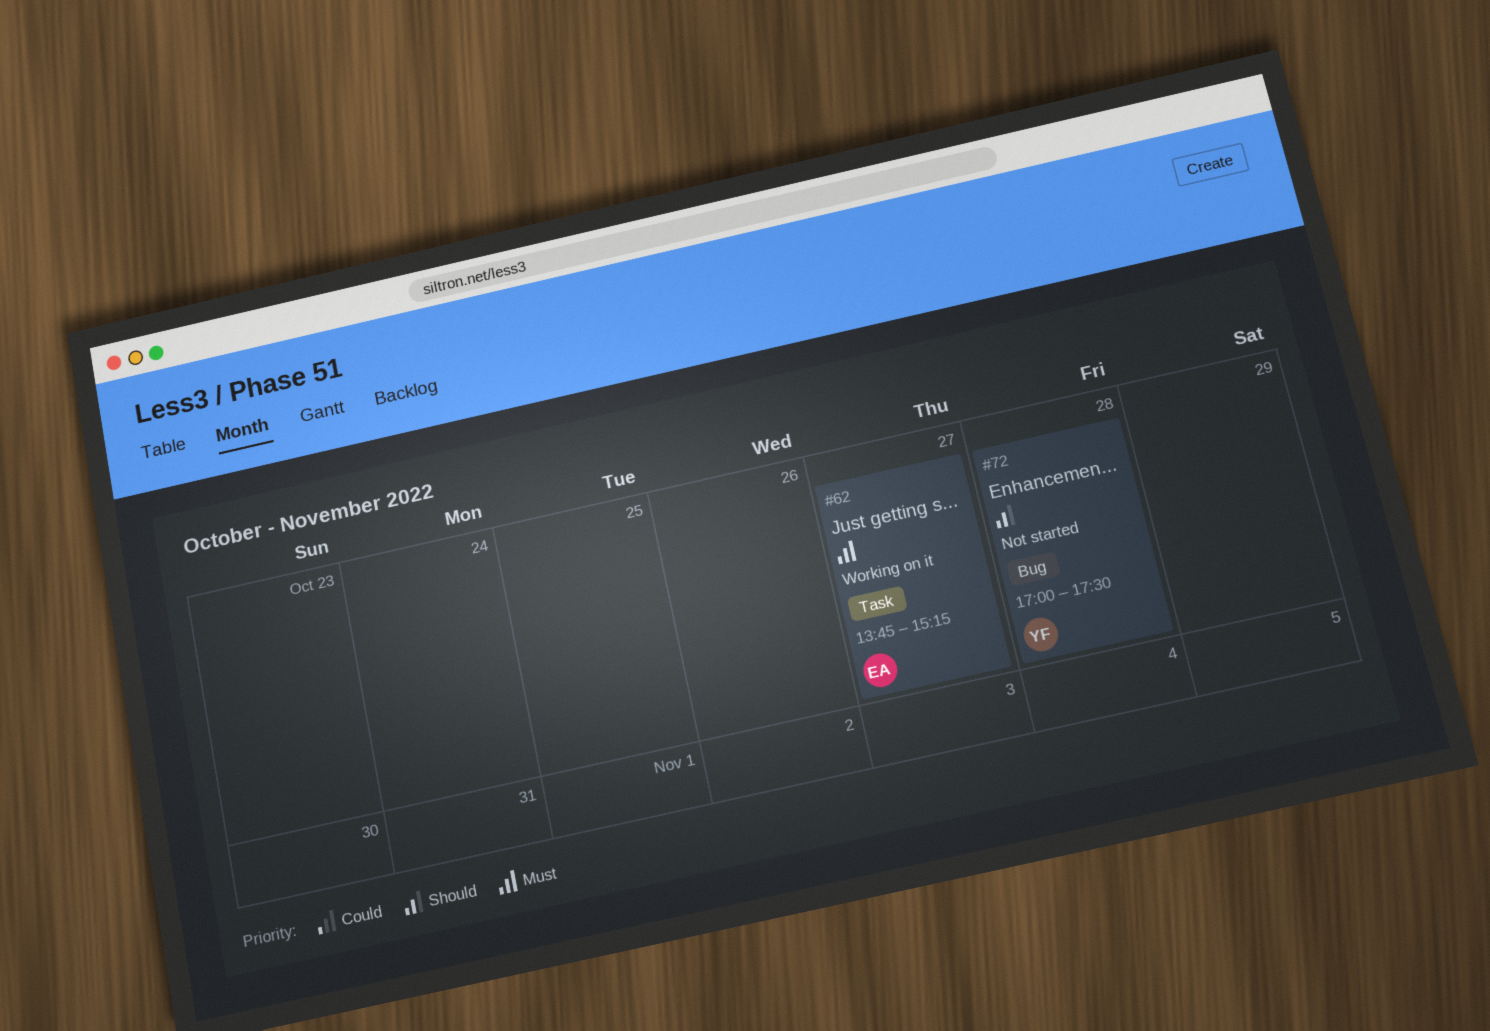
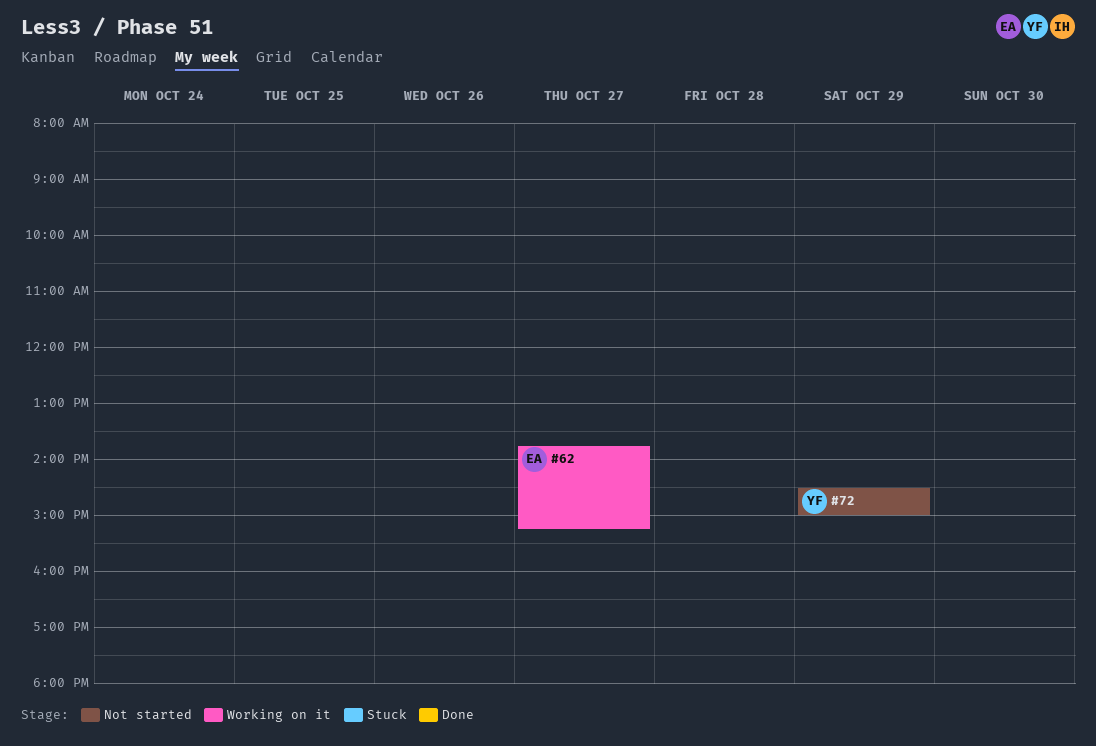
#72, day: Oct 28 -> Oct 29
#72, begins: 17:00 -> 14:30
#72, ends: 17:30 -> 15:00

